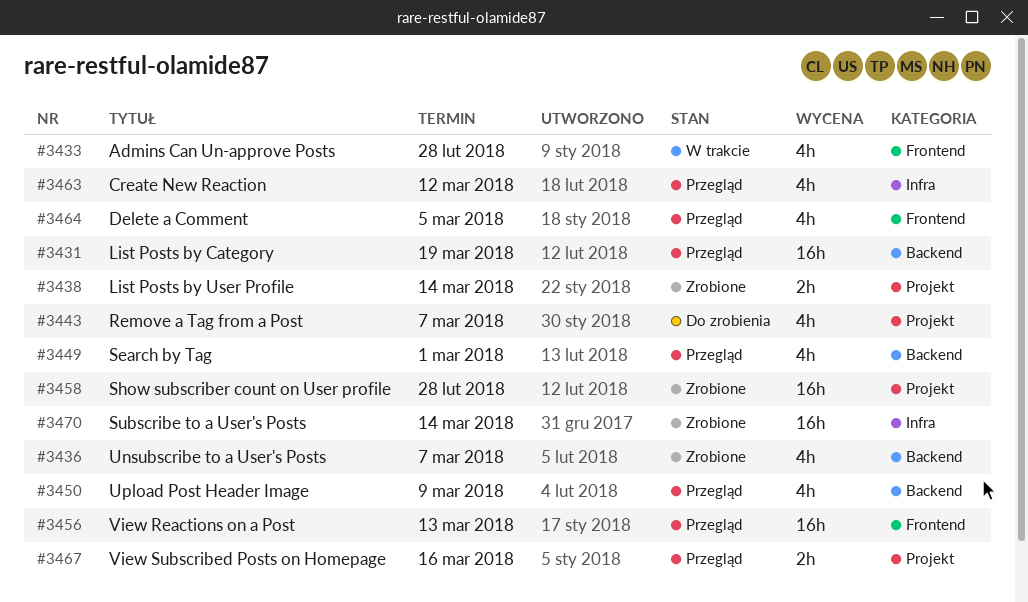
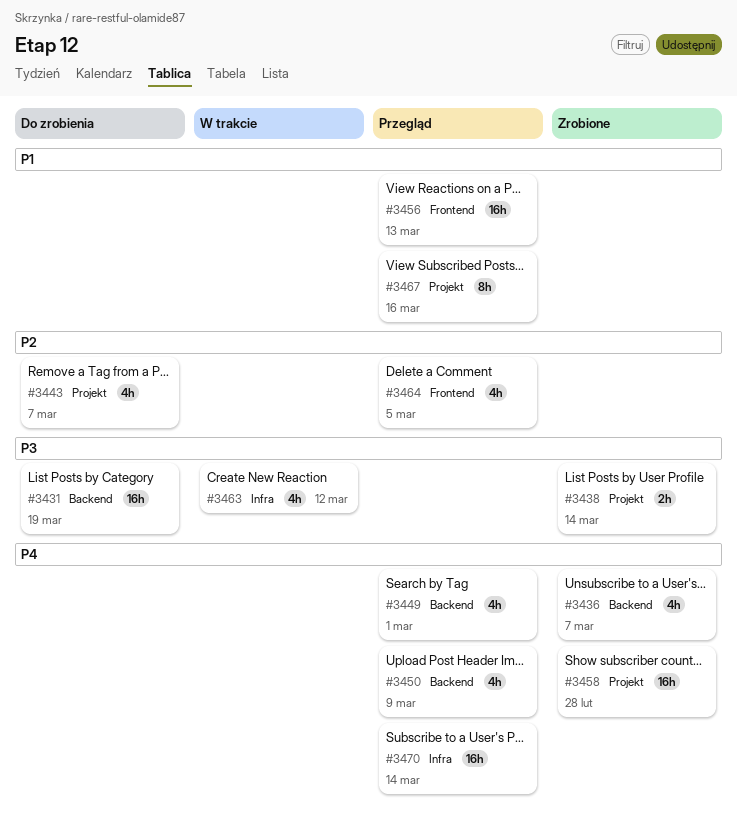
#3431, status: Przegląd -> Do zrobienia
#3433: present -> none
#3463, status: Przegląd -> W trakcie
#3467, estimate: 2h -> 8h
#3470, status: Zrobione -> Przegląd

